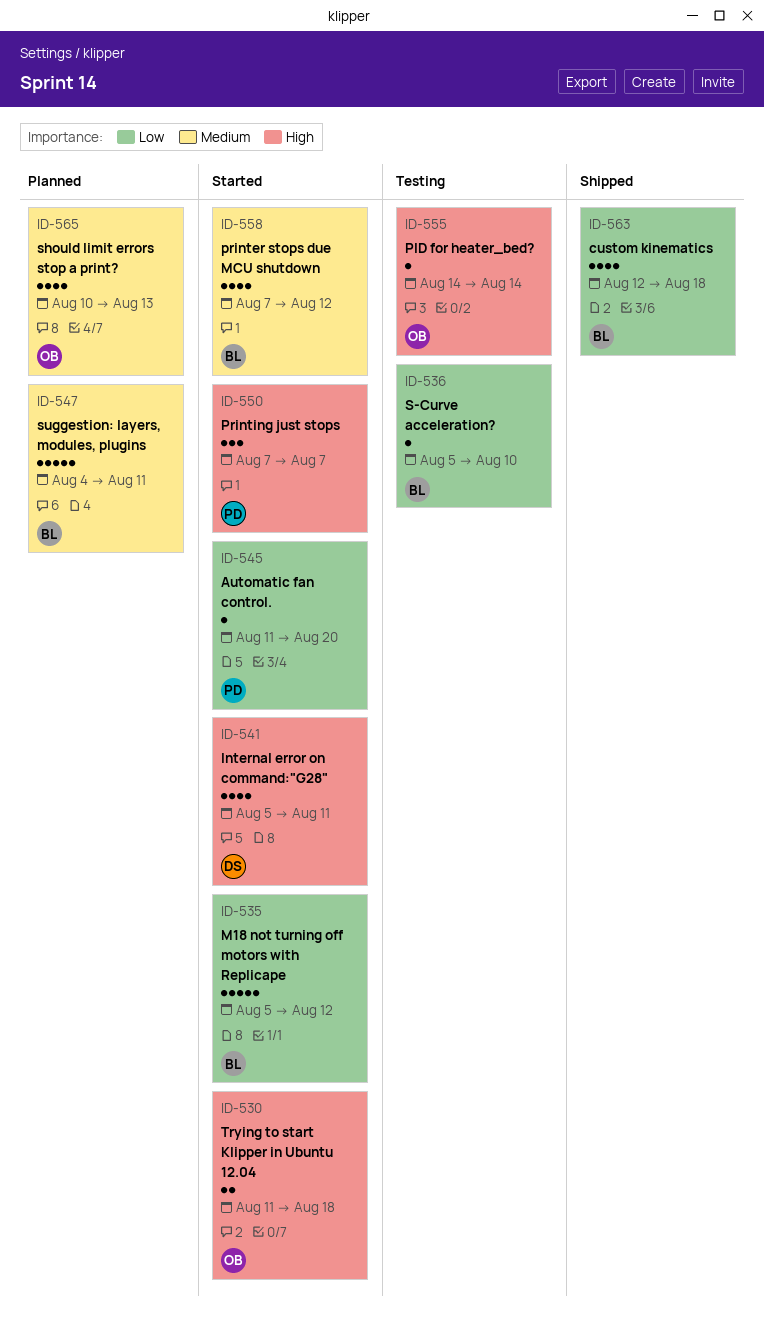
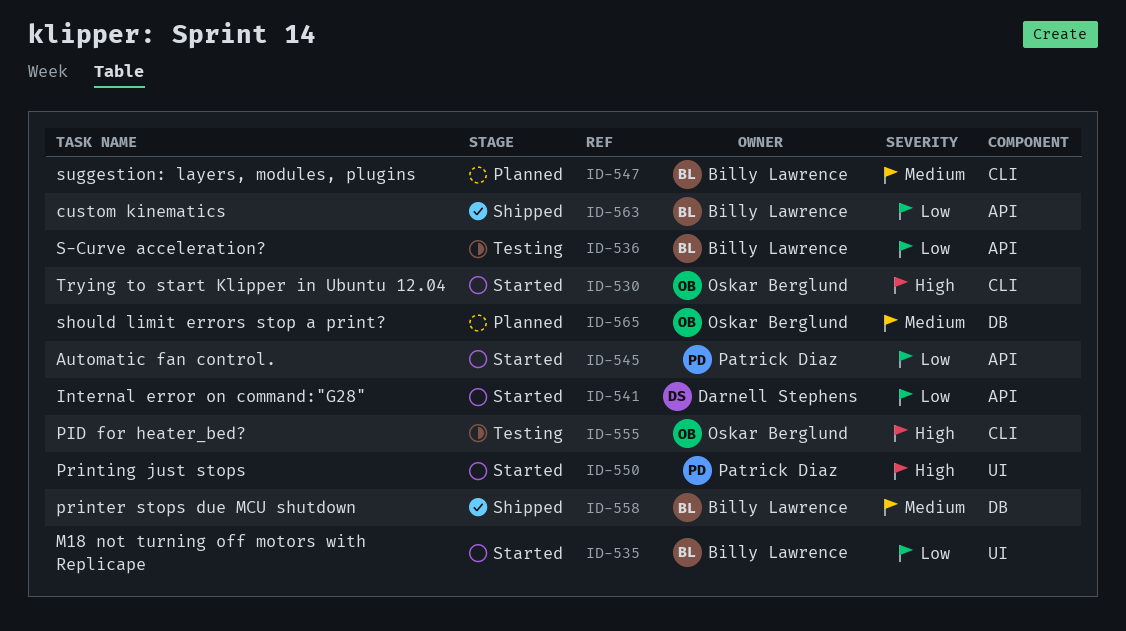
ID-541, priority: High -> Low
ID-558, status: Started -> Shipped

